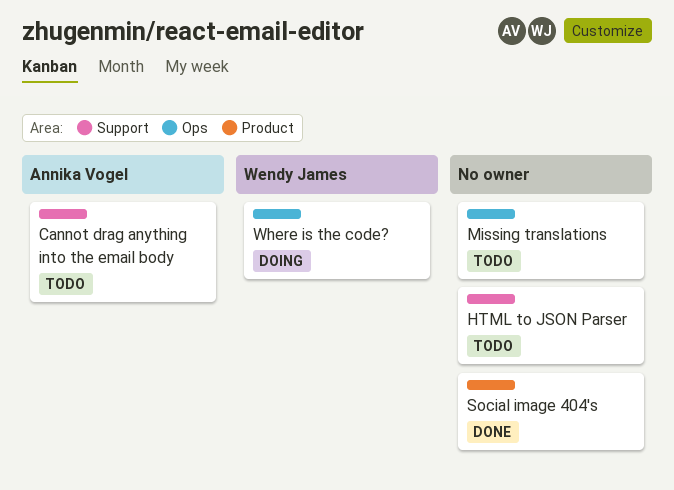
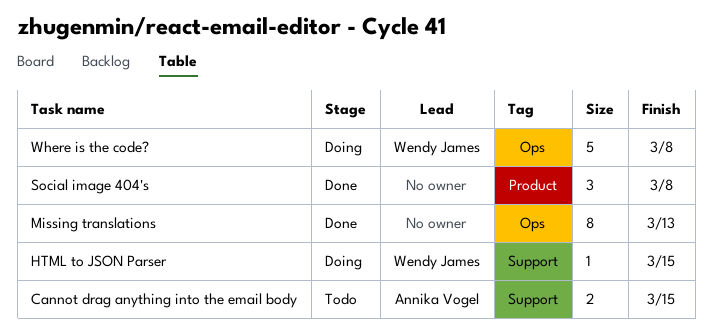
HTML to JSON Parser, status: Todo -> Doing
HTML to JSON Parser, owner: none -> Wendy James
Missing translations, status: Todo -> Done

